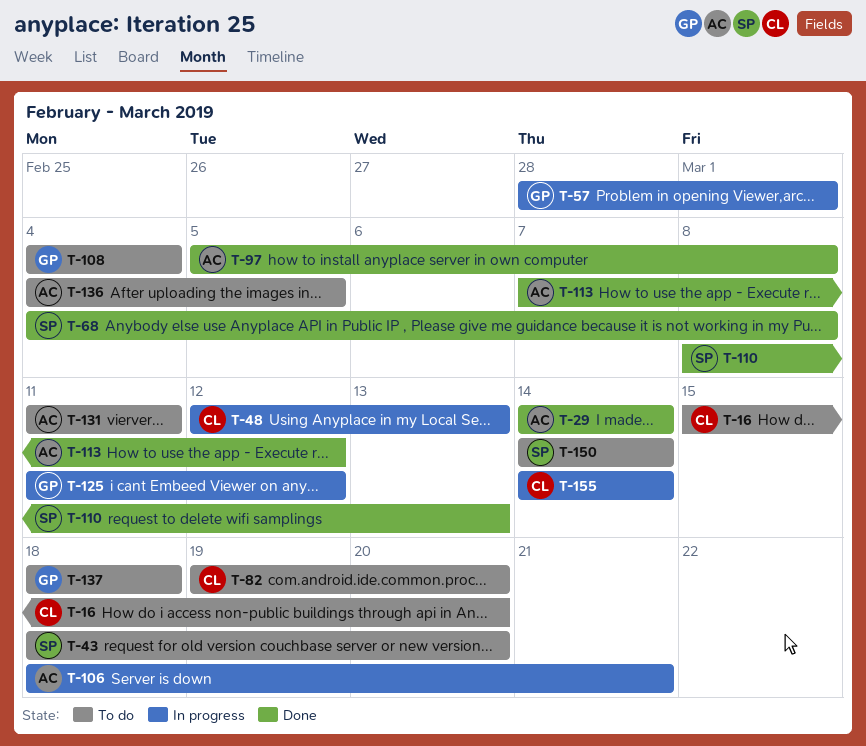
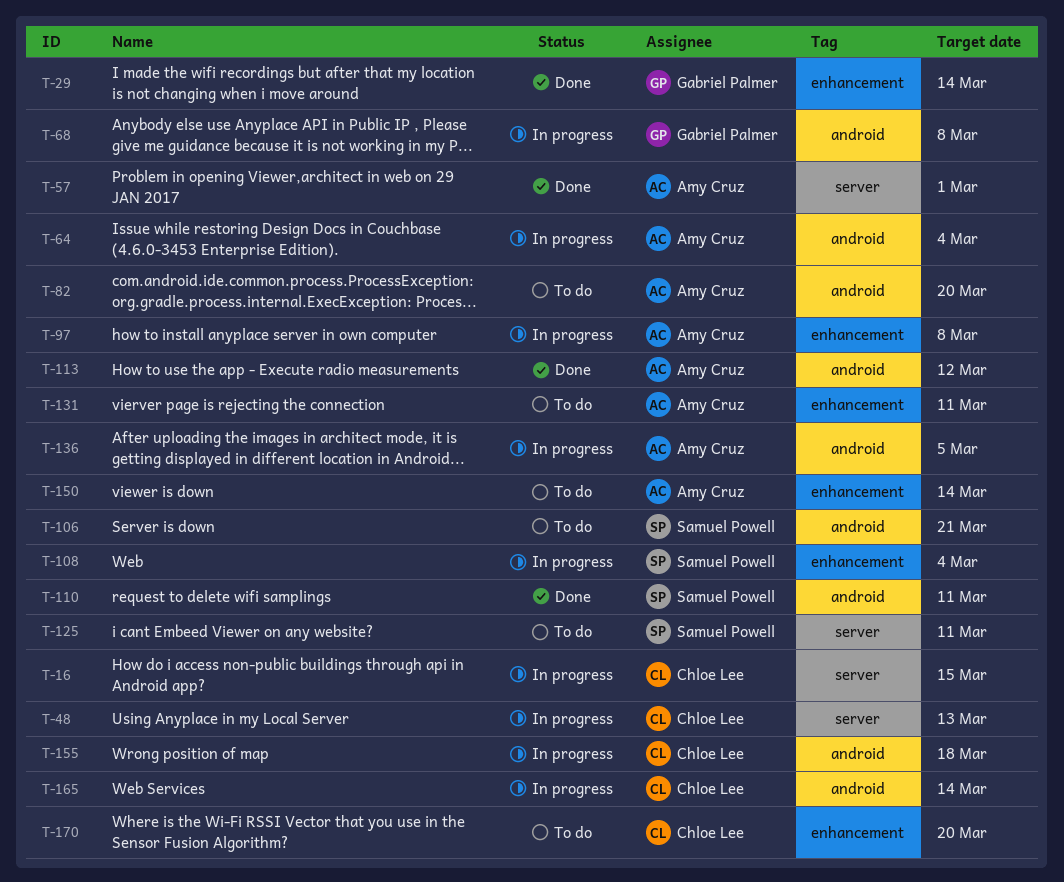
T-16, status: To do -> In progress
T-16, due: Mar 20 -> Mar 15
T-29, owner: Amy Cruz -> Gabriel Palmer
T-43: present -> none
T-57, status: In progress -> Done
T-57, owner: Gabriel Palmer -> Amy Cruz
T-64: none -> present
T-68, status: Done -> In progress
T-68, owner: Samuel Powell -> Gabriel Palmer
T-82, owner: Chloe Lee -> Amy Cruz
T-97, status: Done -> In progress
T-106, status: In progress -> To do
T-106, owner: Amy Cruz -> Samuel Powell
T-108, status: To do -> In progress
T-108, owner: Gabriel Palmer -> Samuel Powell
T-110, due: Mar 13 -> Mar 11
T-125, status: In progress -> To do
T-125, owner: Gabriel Palmer -> Samuel Powell
T-125, due: Mar 12 -> Mar 11
T-136, status: To do -> In progress
T-137: present -> none
T-150, owner: Samuel Powell -> Amy Cruz
T-155, due: Mar 14 -> Mar 18
T-165: none -> present
T-170: none -> present

